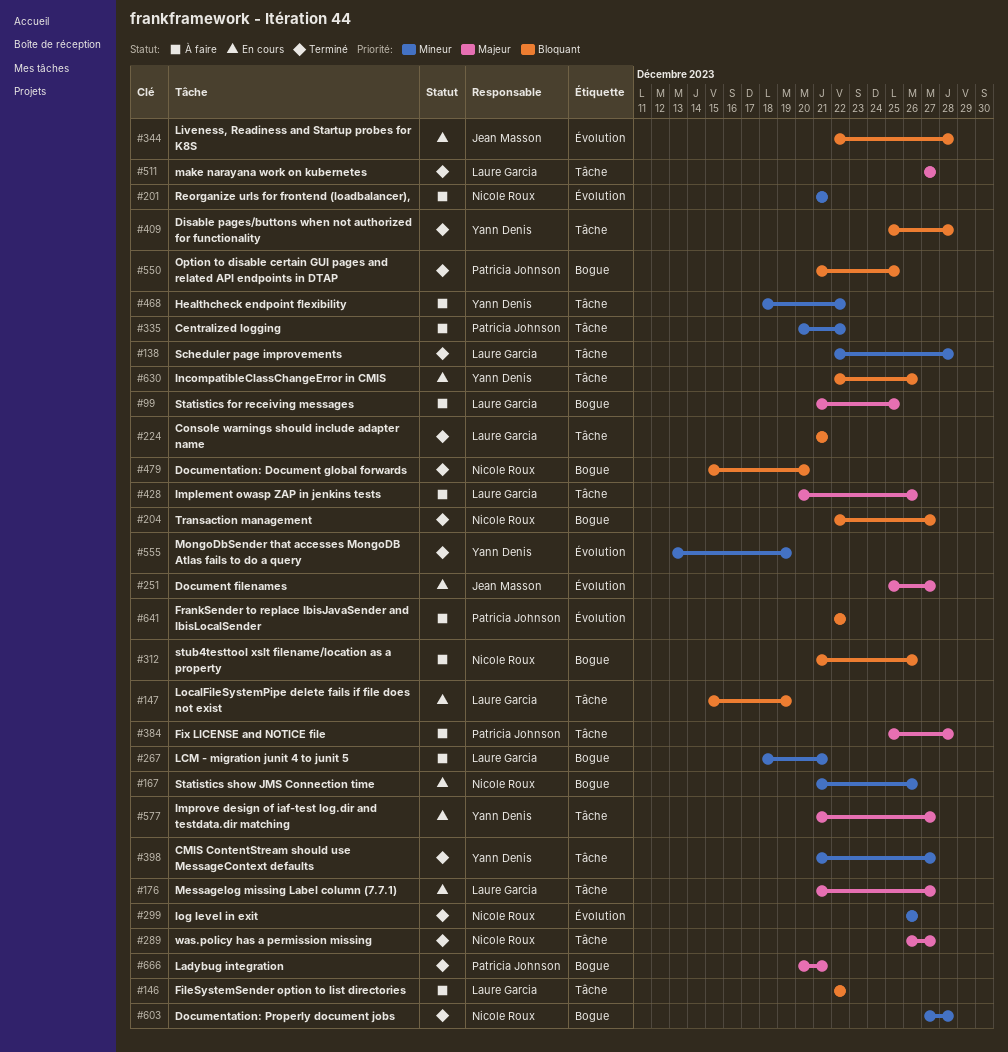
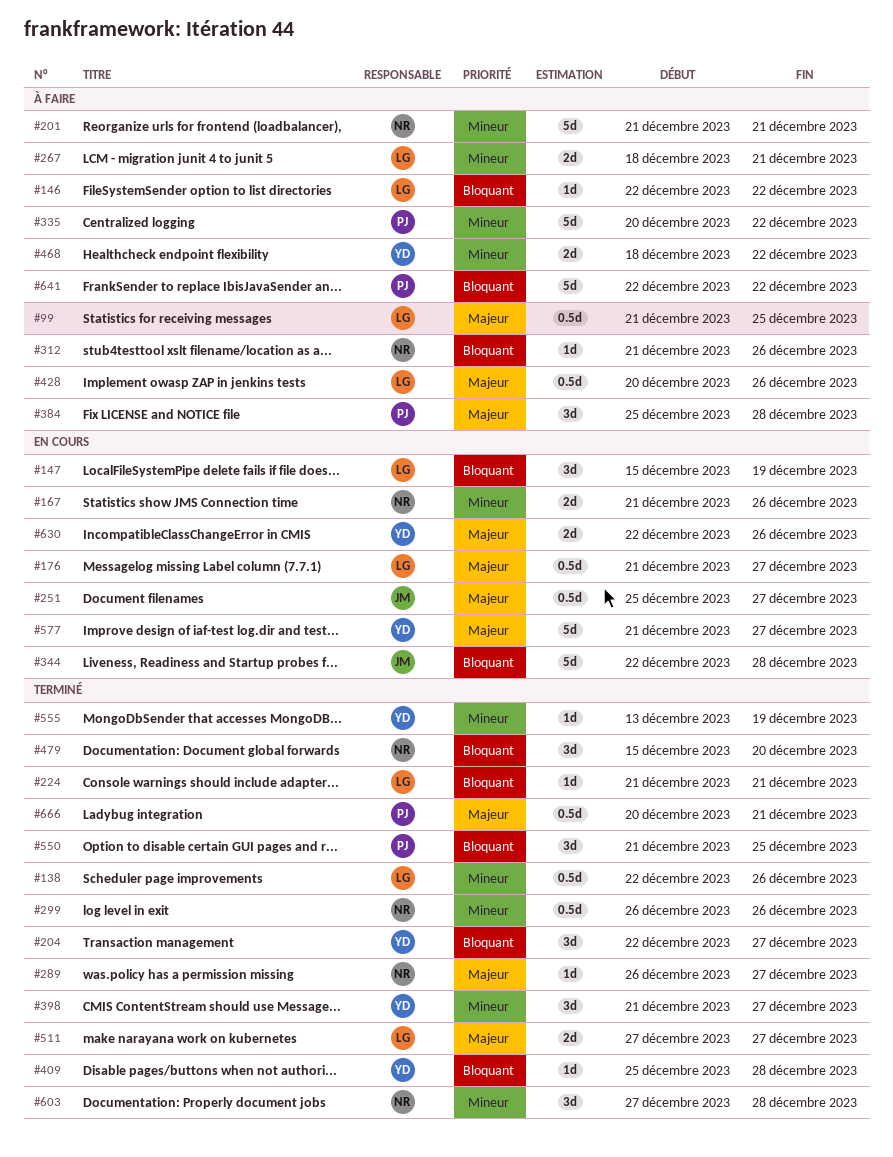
#138, due: Dec 28 -> Dec 26
#204, owner: Nicole Roux -> Yann Denis
#630, priority: Bloquant -> Majeur

